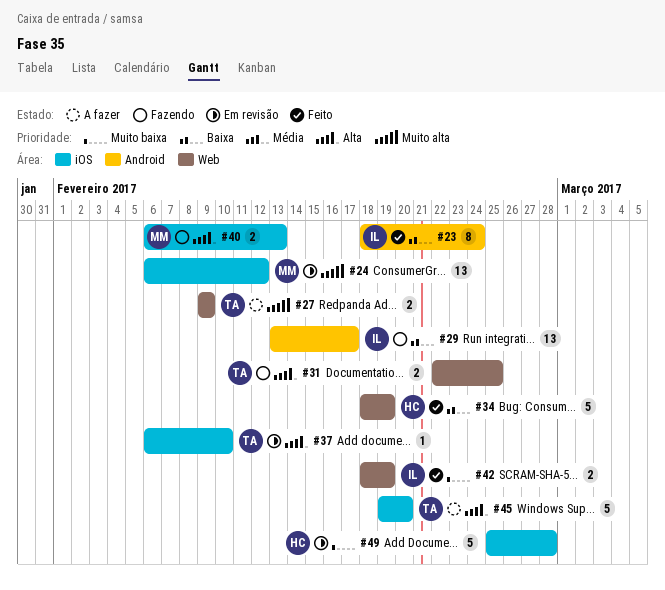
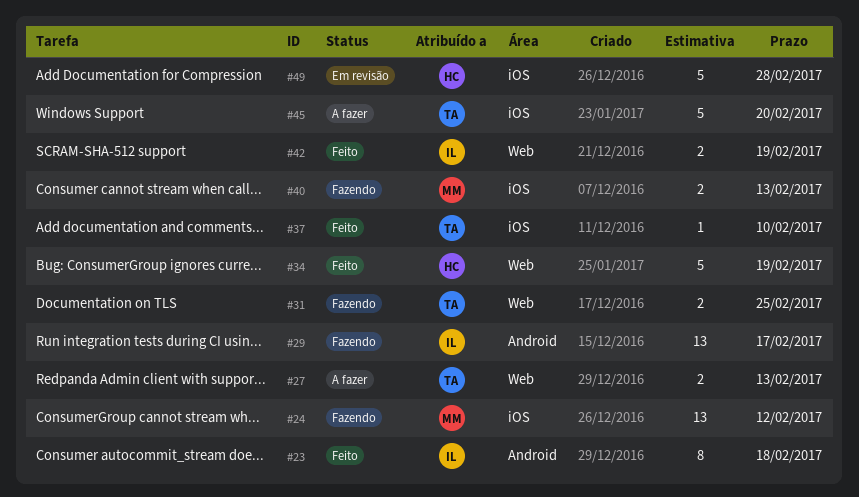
#23, due: Feb 24 -> Feb 18
#24, status: Em revisão -> Fazendo
#27, due: Feb 9 -> Feb 13
#37, status: Em revisão -> Feito

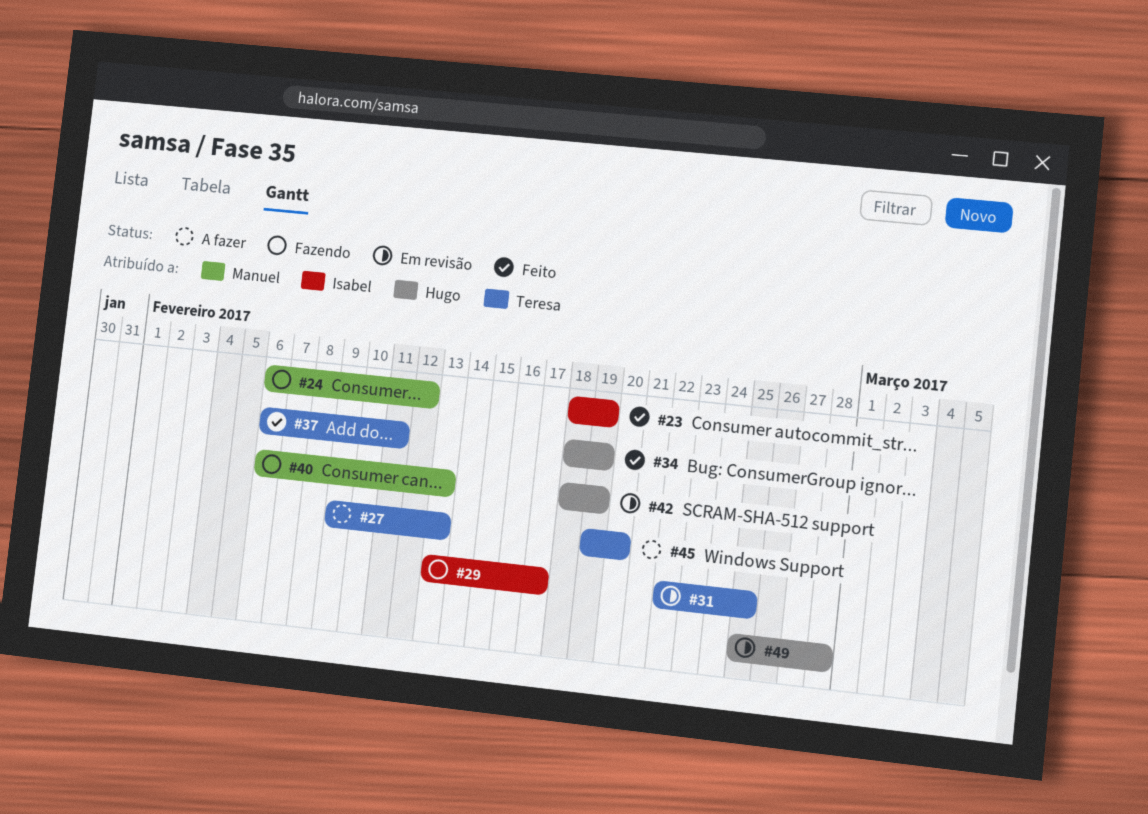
#23, due: Feb 18 -> Feb 19
#31, status: Fazendo -> Em revisão
#37, due: Feb 10 -> Feb 11
#42, status: Feito -> Em revisão
#42, owner: Isabel -> Hugo

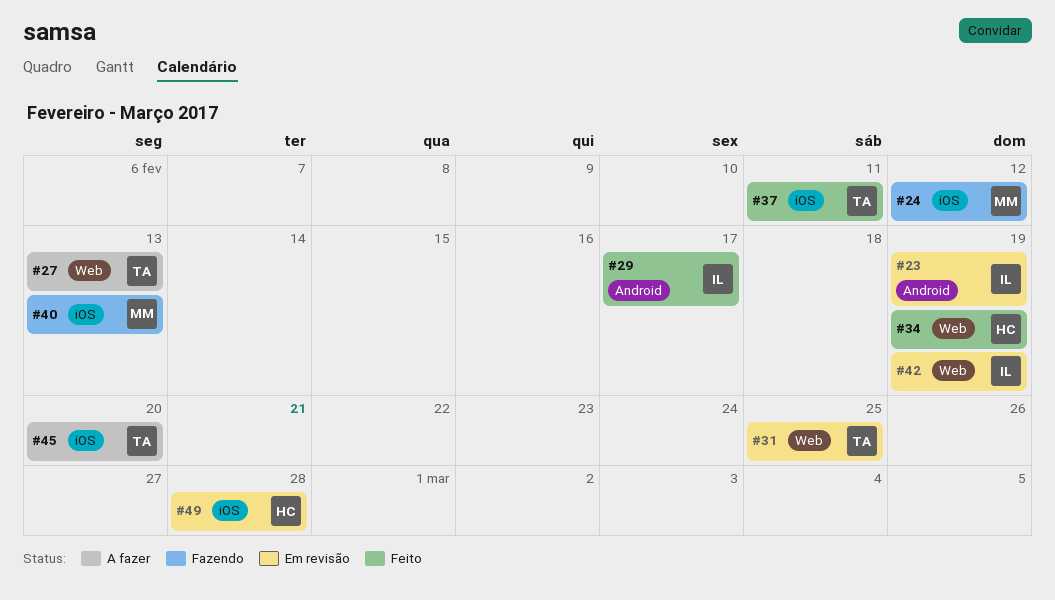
#23, status: Feito -> Em revisão
#29, status: Fazendo -> Feito
#42, owner: Hugo -> Isabel

